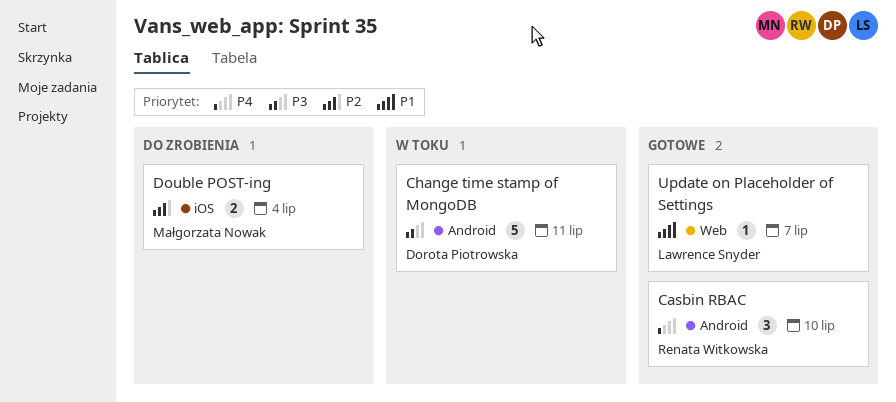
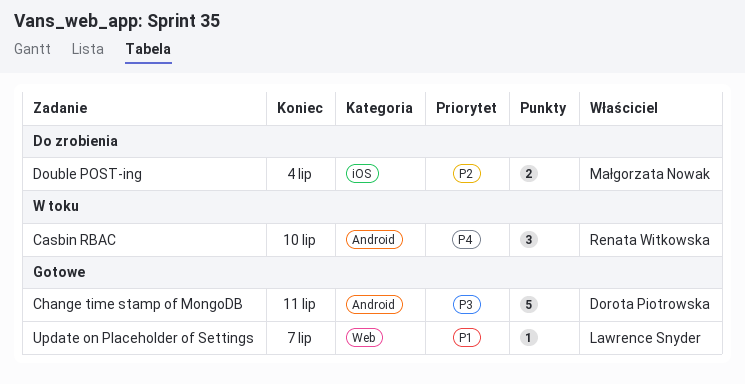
Casbin RBAC, status: Gotowe -> W toku
Change time stamp of MongoDB, status: W toku -> Gotowe

